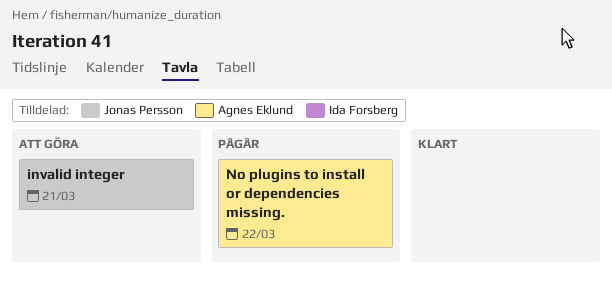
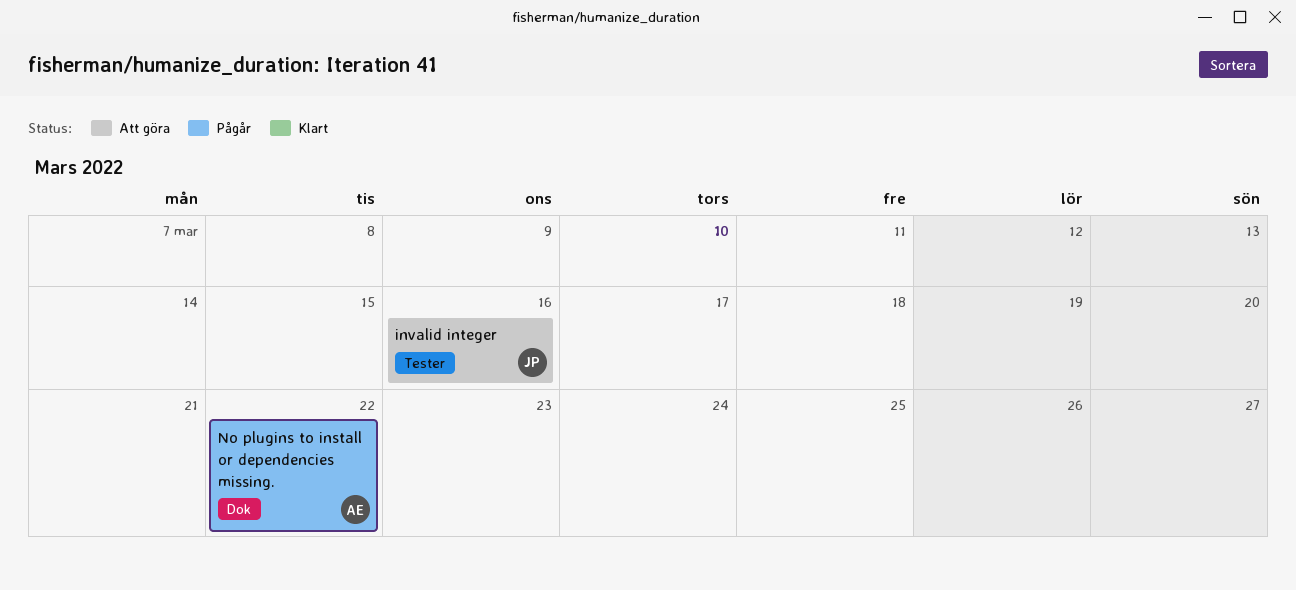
invalid integer, due: Mar 21 -> Mar 16

